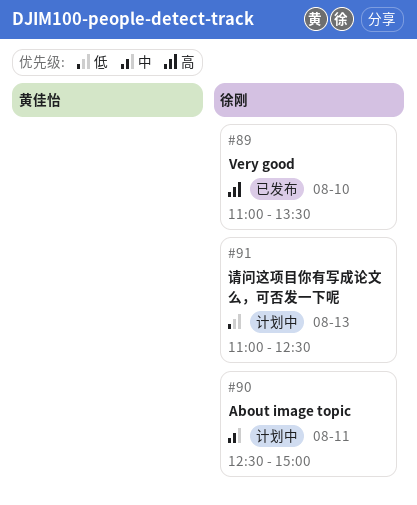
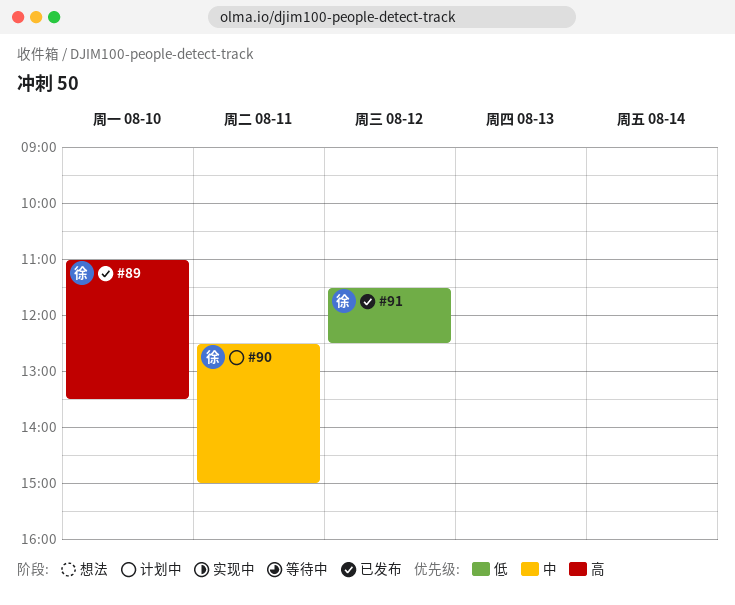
#91, status: 计划中 -> 已发布
#91, day: Aug 13 -> Aug 12
#91, begins: 11:00 -> 11:30

